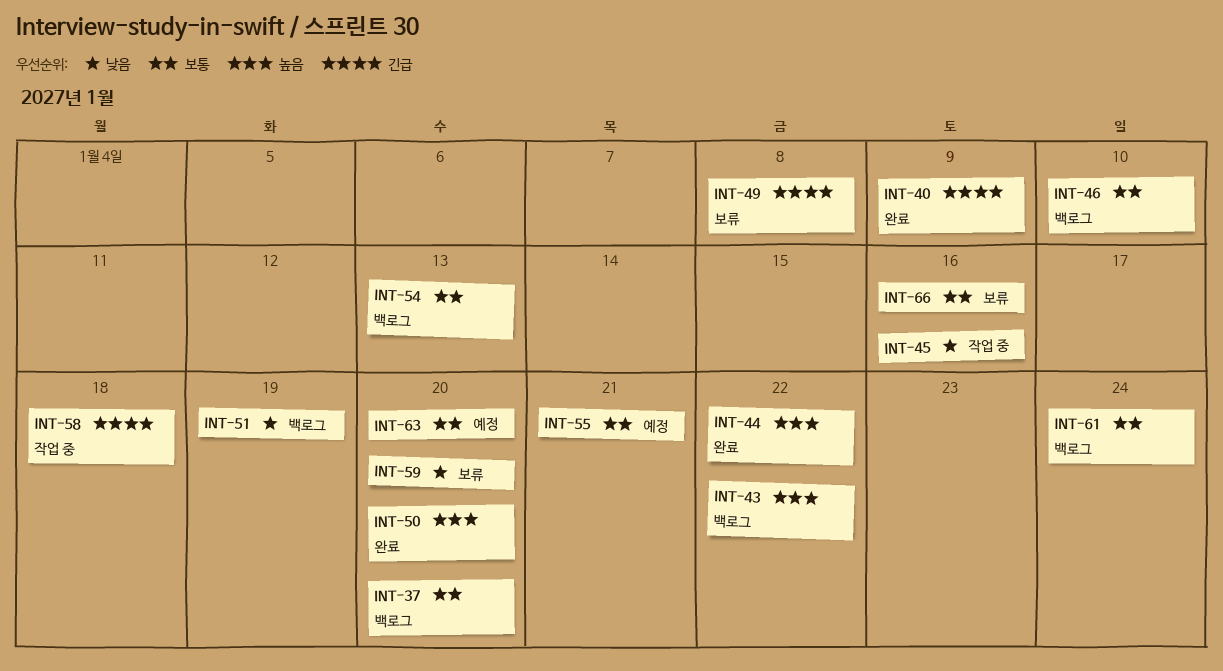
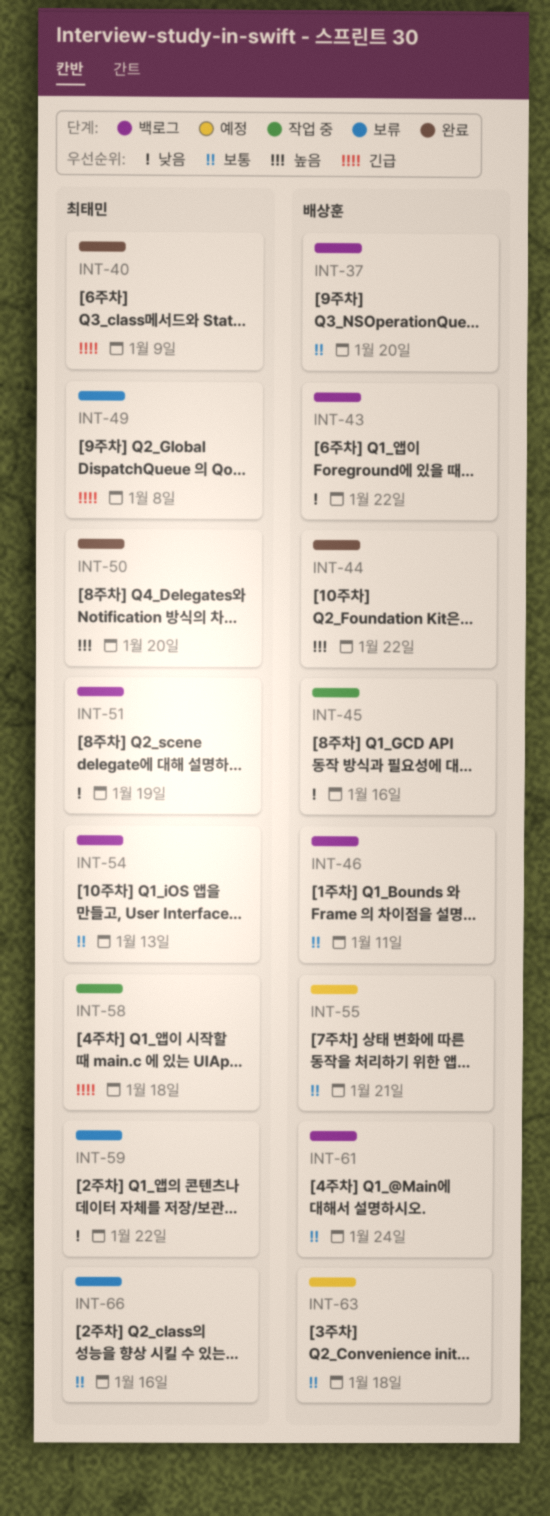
INT-43, priority: 높음 -> 낮음
INT-46, due: Jan 10 -> Jan 11
INT-59, due: Jan 20 -> Jan 22
INT-63, due: Jan 20 -> Jan 18

